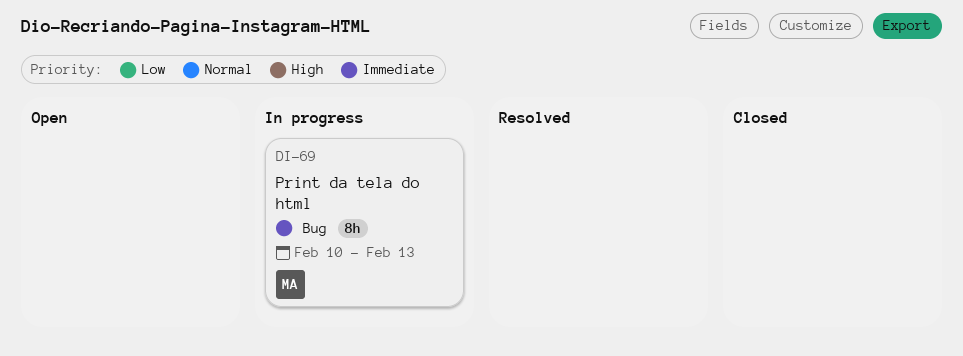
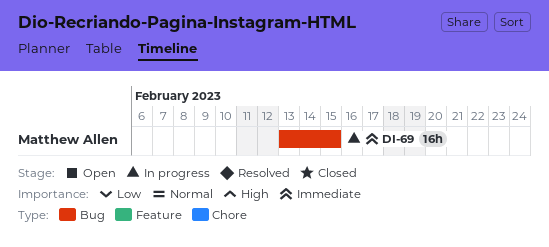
DI-69, estimate: 8h -> 16h
DI-69, start: Feb 10 -> Feb 13
DI-69, due: Feb 13 -> Feb 15

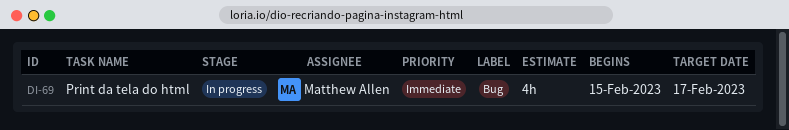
DI-69, estimate: 16h -> 4h
DI-69, start: Feb 13 -> Feb 15
DI-69, due: Feb 15 -> Feb 17

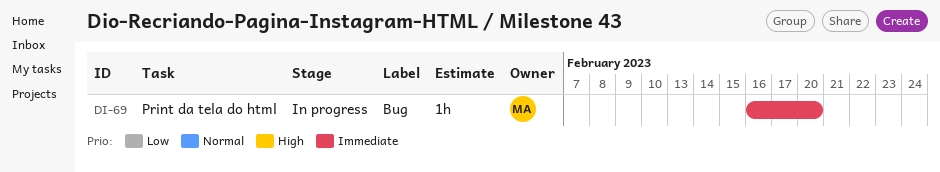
DI-69, estimate: 4h -> 1h
DI-69, start: Feb 15 -> Feb 16
DI-69, due: Feb 17 -> Feb 20

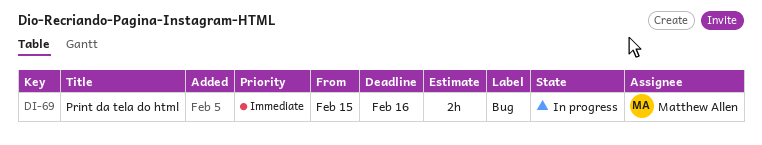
DI-69, estimate: 1h -> 2h
DI-69, start: Feb 16 -> Feb 15
DI-69, due: Feb 20 -> Feb 16

